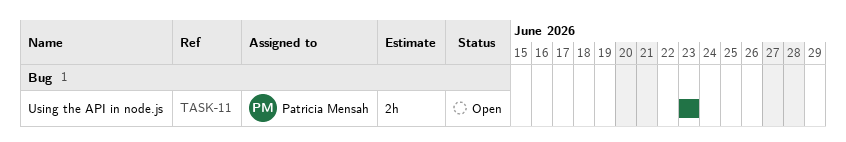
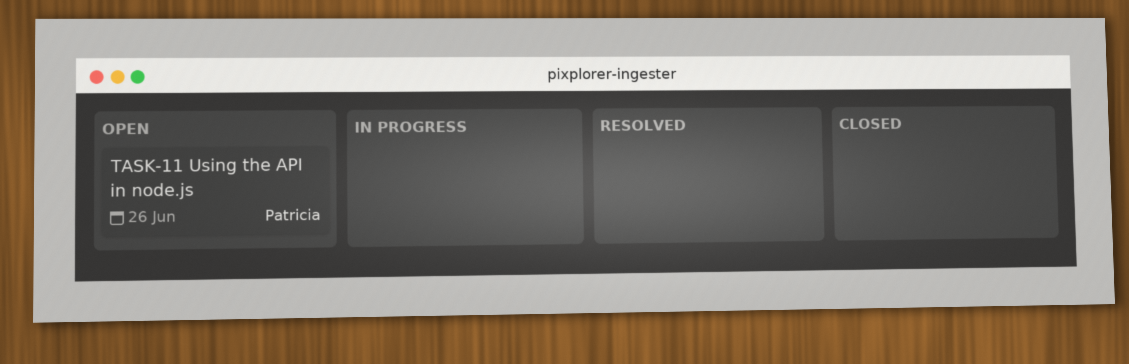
TASK-11, due: Jun 23 -> Jun 26

